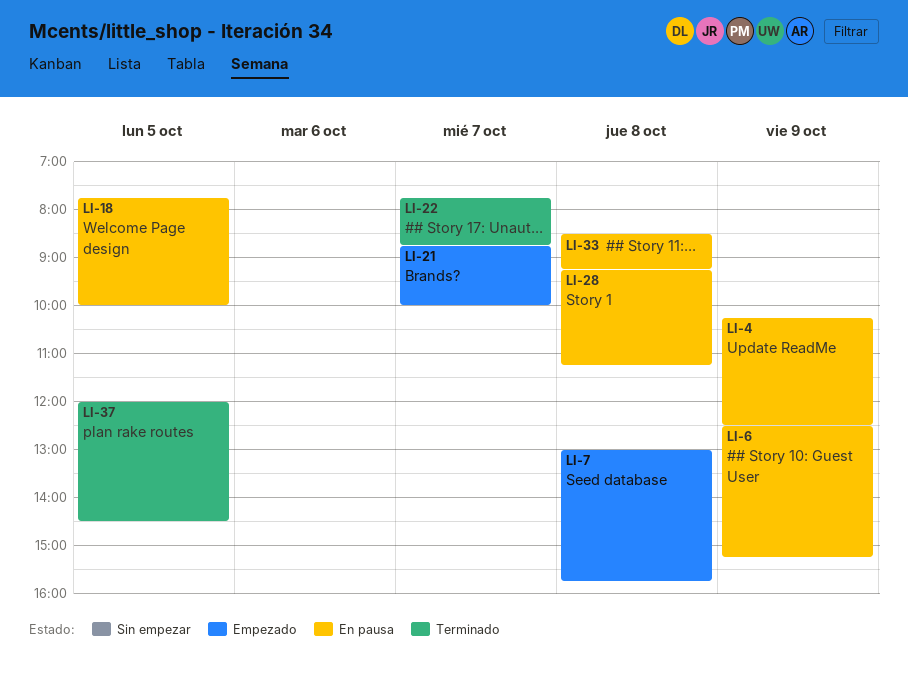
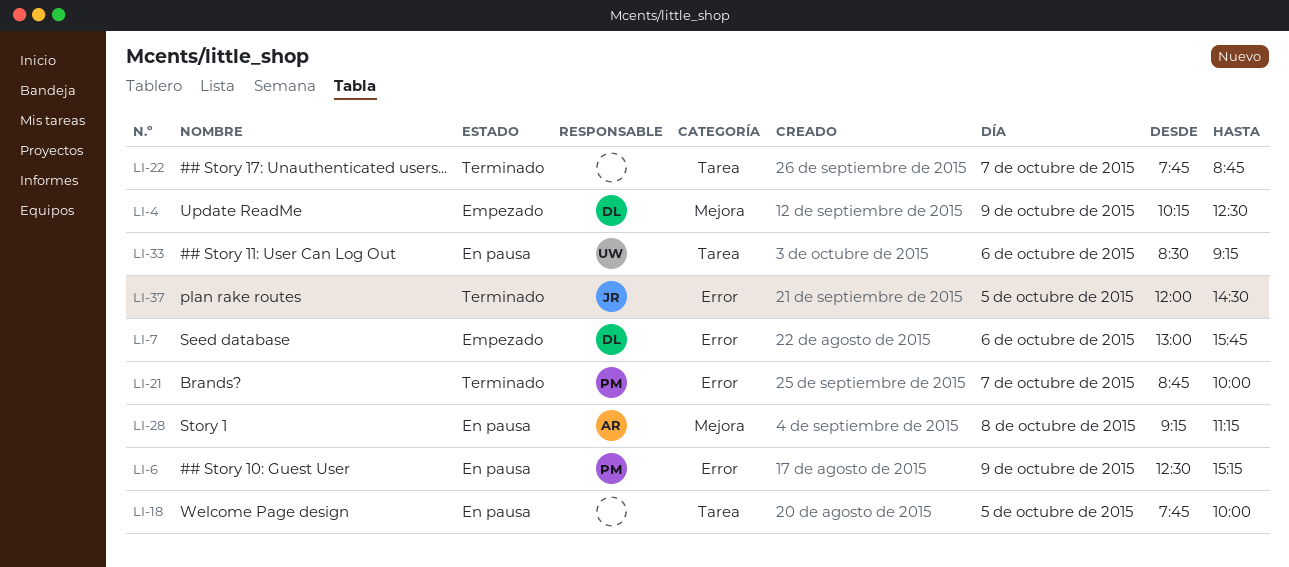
LI-4, status: En pausa -> Empezado
LI-7, day: Oct 8 -> Oct 6
LI-21, status: Empezado -> Terminado
LI-33, day: Oct 8 -> Oct 6

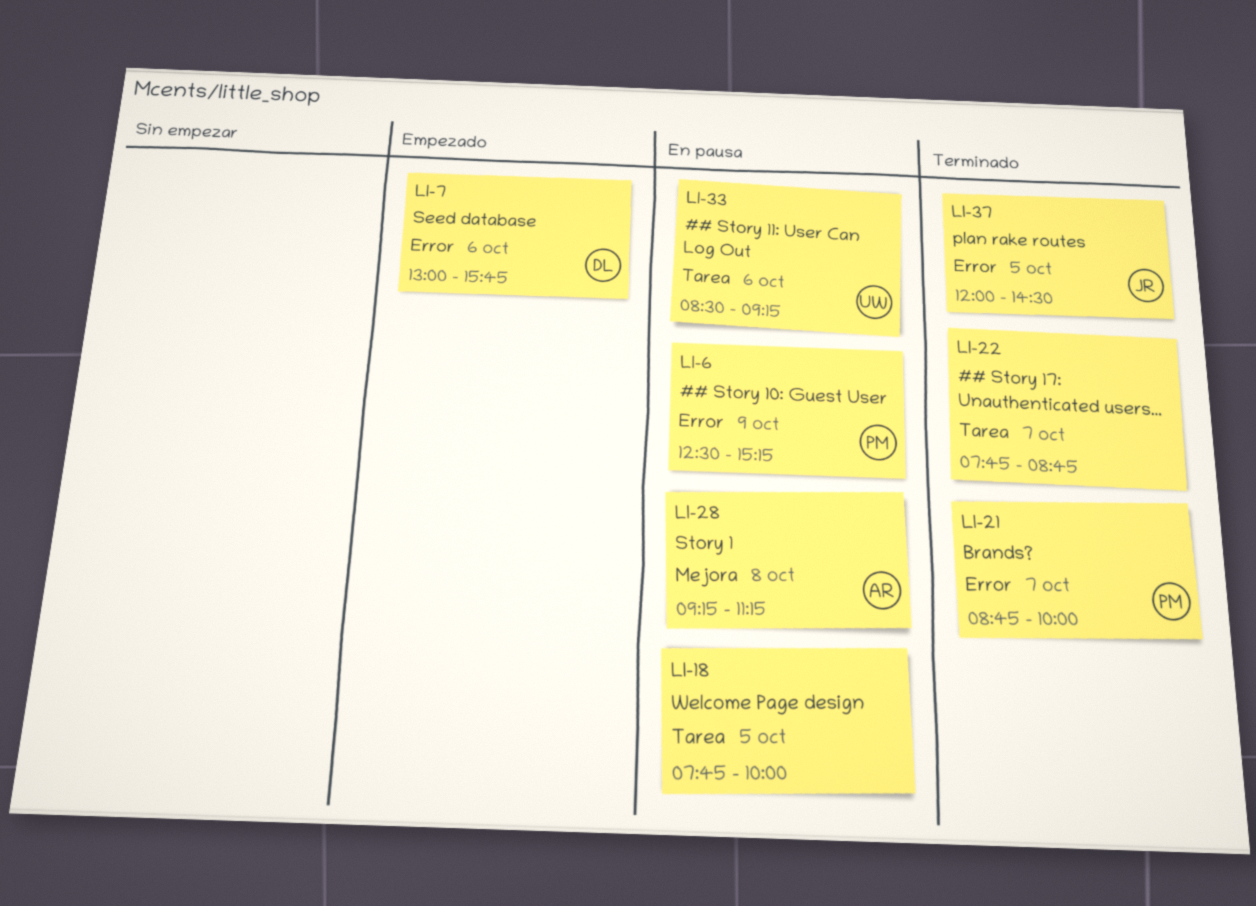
LI-4: present -> none

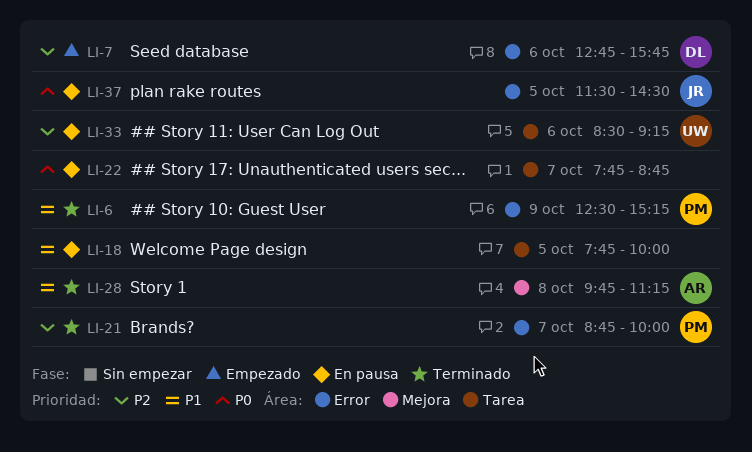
LI-6, status: En pausa -> Terminado
LI-7, begins: 13:00 -> 12:45
LI-22, status: Terminado -> En pausa
LI-28, status: En pausa -> Terminado
LI-28, begins: 09:15 -> 09:45
LI-37, status: Terminado -> En pausa
LI-37, begins: 12:00 -> 11:30

